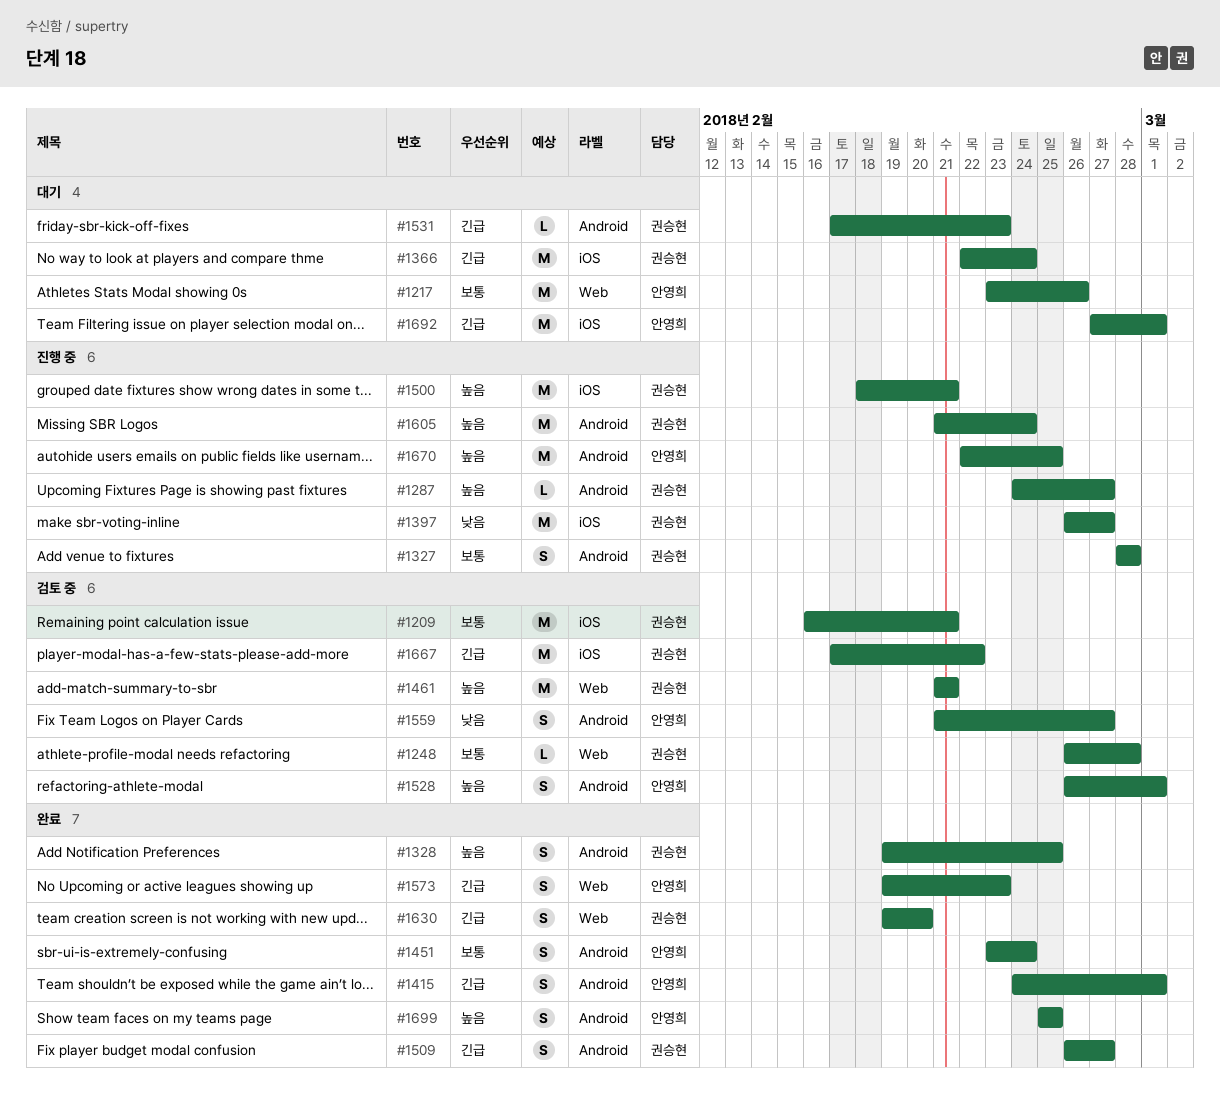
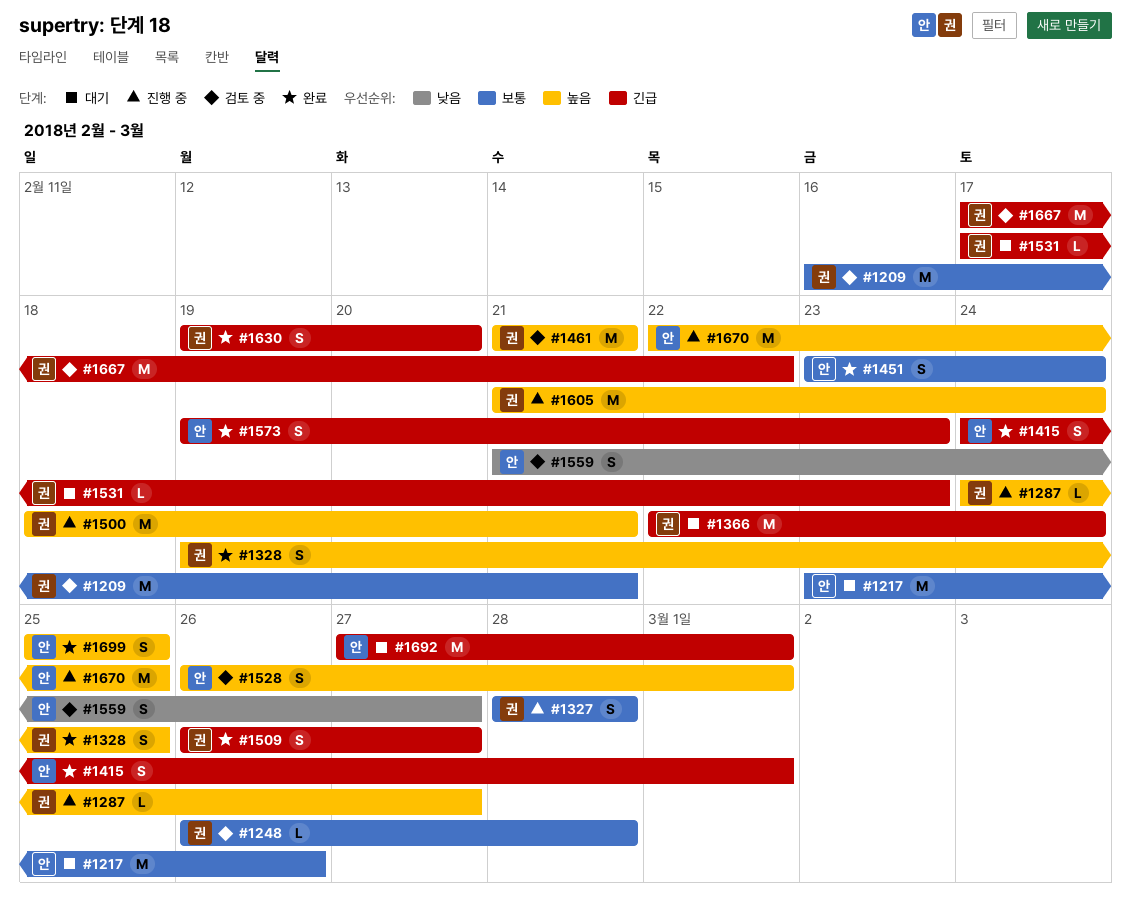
#1397: present -> none

